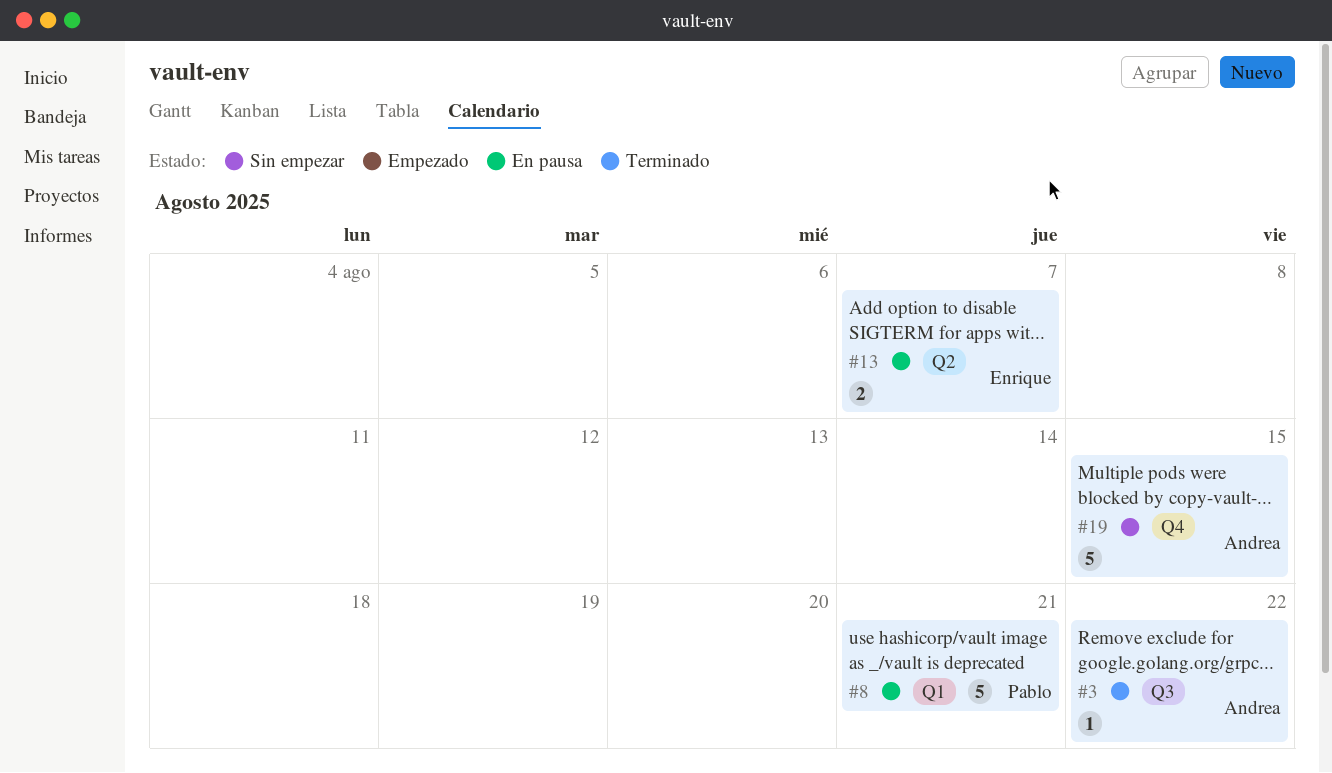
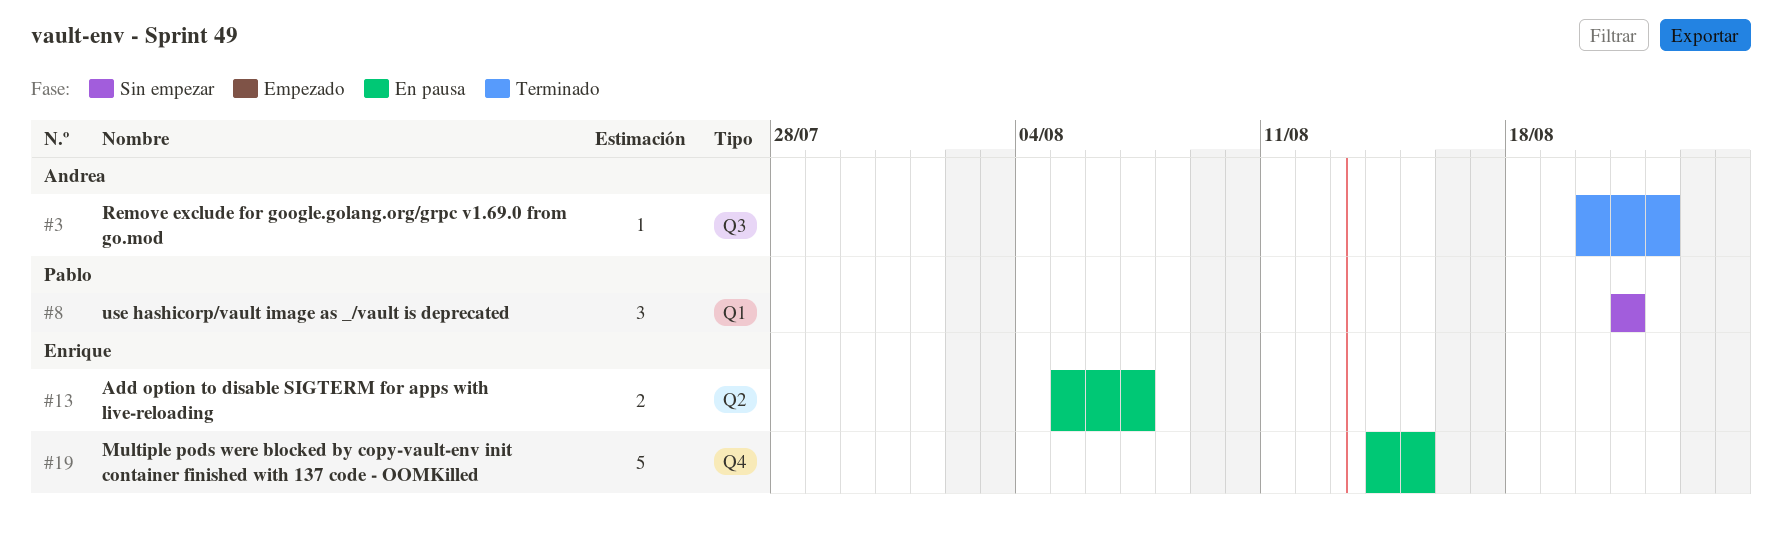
#8, status: En pausa -> Sin empezar
#8, estimate: 5 -> 3
#19, status: Sin empezar -> En pausa
#19, owner: Andrea -> Enrique

